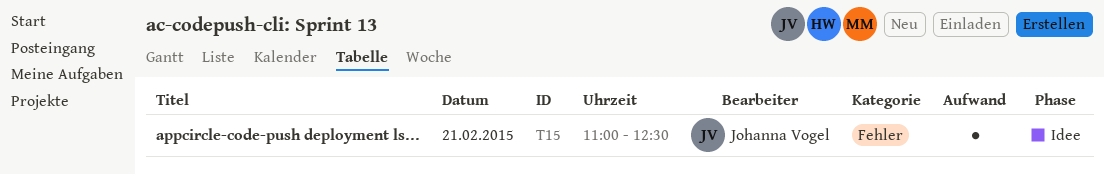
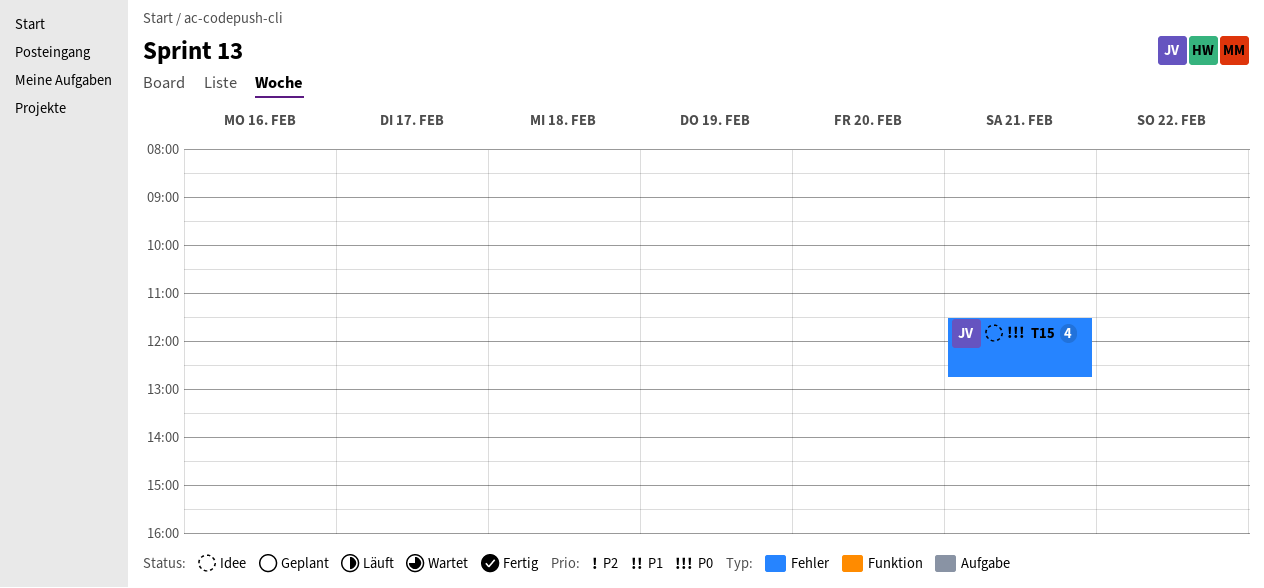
T15, estimate: 1 -> 4
T15, begins: 11:00 -> 11:30
T15, ends: 12:30 -> 12:45

